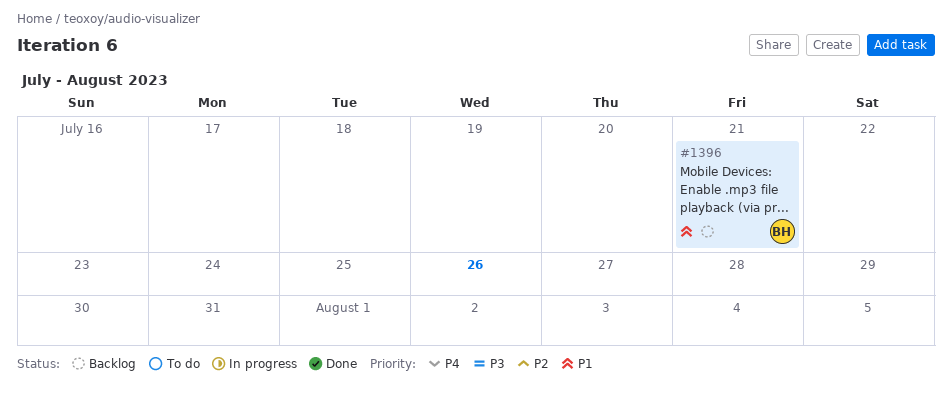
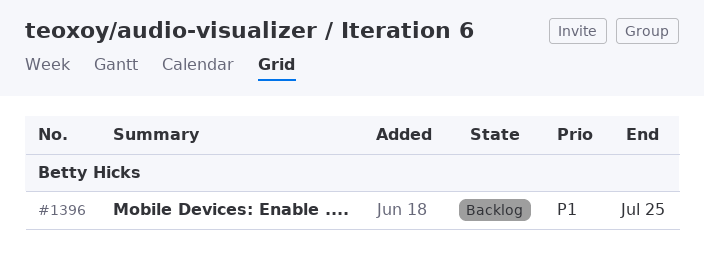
#1396, due: Jul 21 -> Jul 25

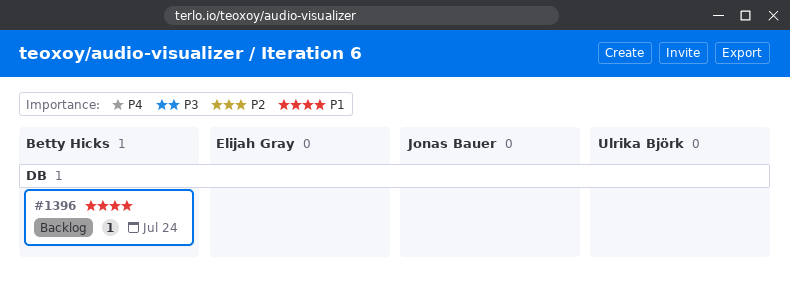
#1396, due: Jul 25 -> Jul 24

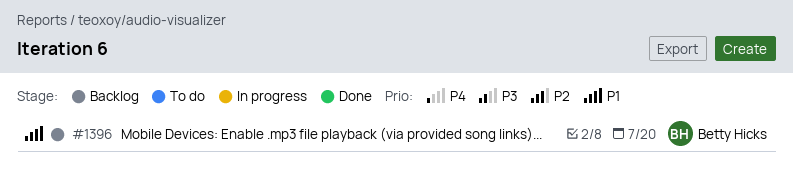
#1396, due: Jul 24 -> Jul 20

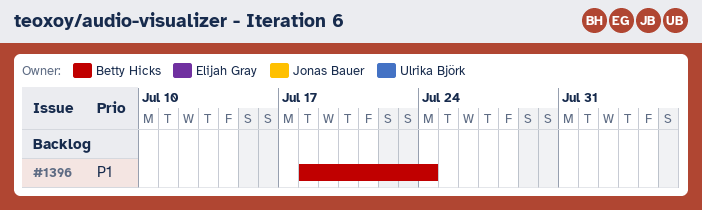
#1396, due: Jul 20 -> Jul 24

